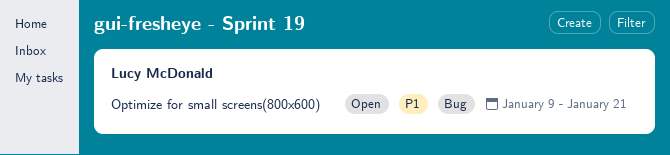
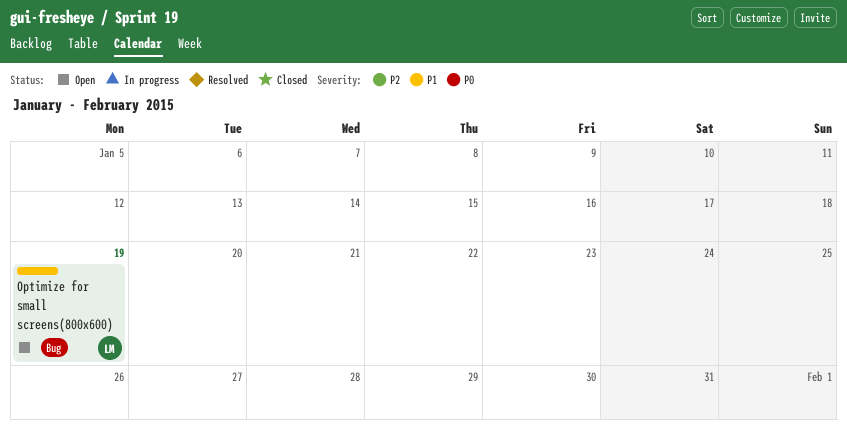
Optimize for small screens(800x600), due: Jan 21 -> Jan 19

